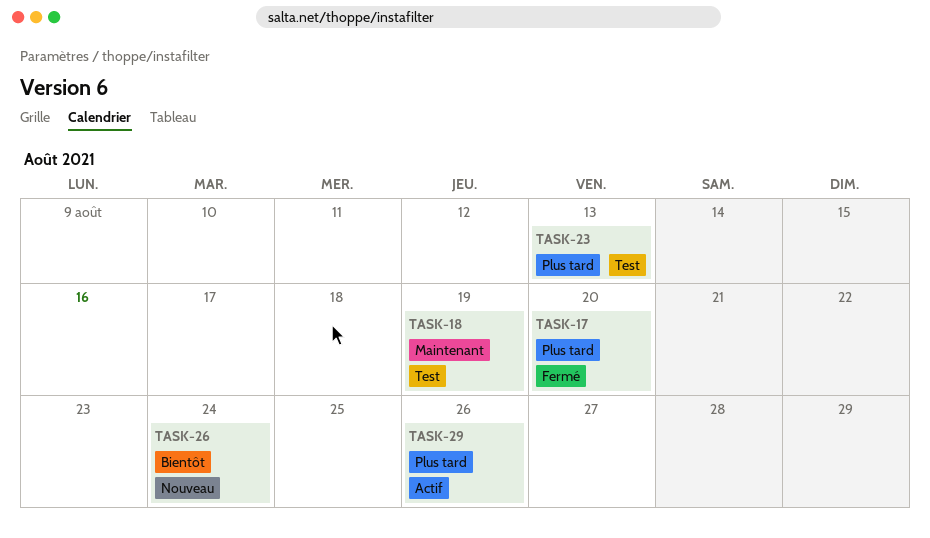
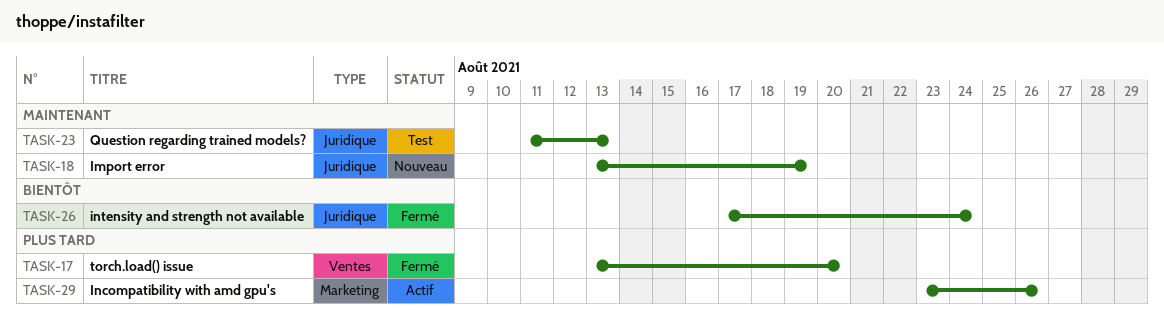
TASK-18, status: Test -> Nouveau
TASK-23, priority: Plus tard -> Maintenant
TASK-26, status: Nouveau -> Fermé

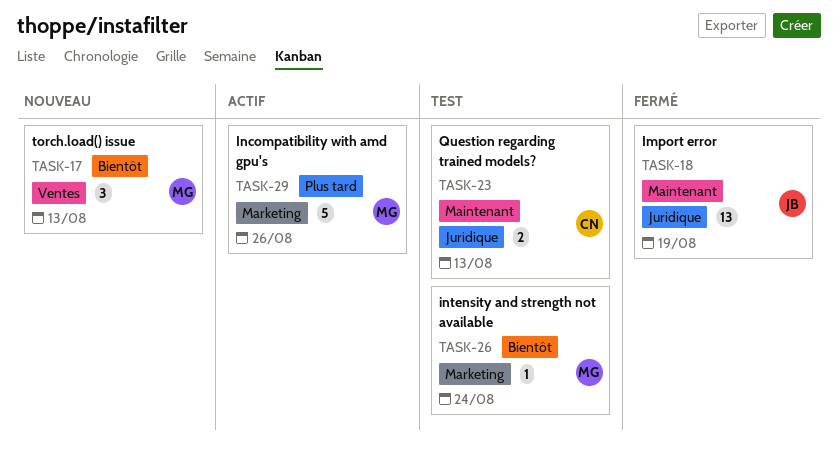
TASK-17, status: Fermé -> Nouveau
TASK-17, priority: Plus tard -> Bientôt
TASK-17, due: Aug 20 -> Aug 13
TASK-18, status: Nouveau -> Fermé
TASK-26, status: Fermé -> Test
TASK-26, label: Juridique -> Marketing

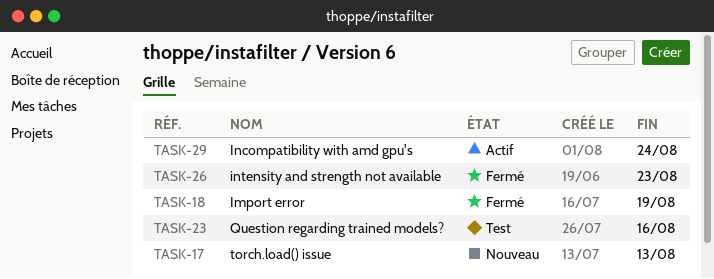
TASK-23, due: Aug 13 -> Aug 16
TASK-26, status: Test -> Fermé
TASK-26, due: Aug 24 -> Aug 23
TASK-29, due: Aug 26 -> Aug 24

